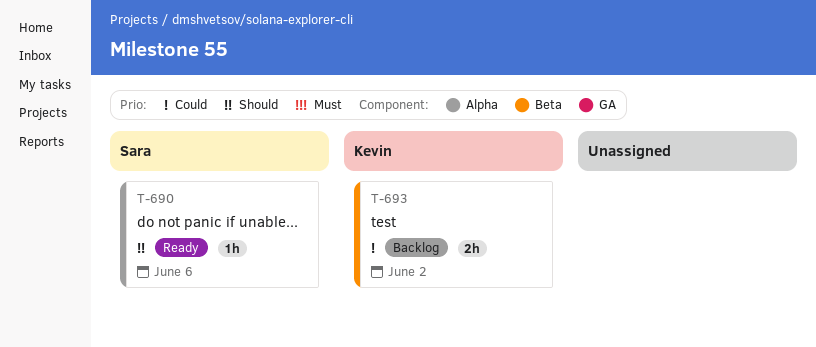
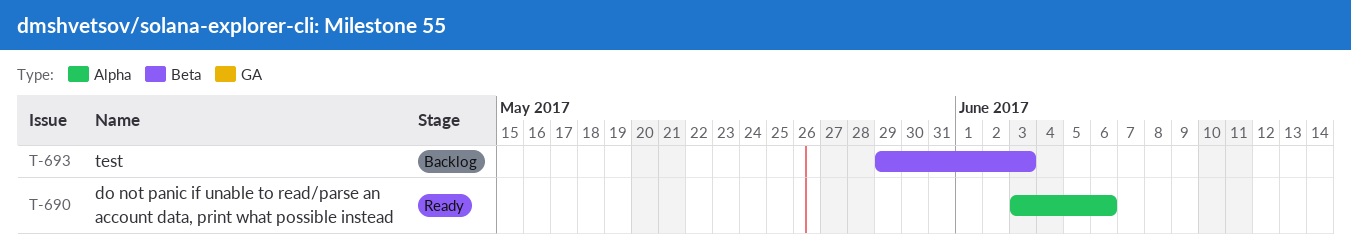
T-693, due: Jun 2 -> Jun 3

